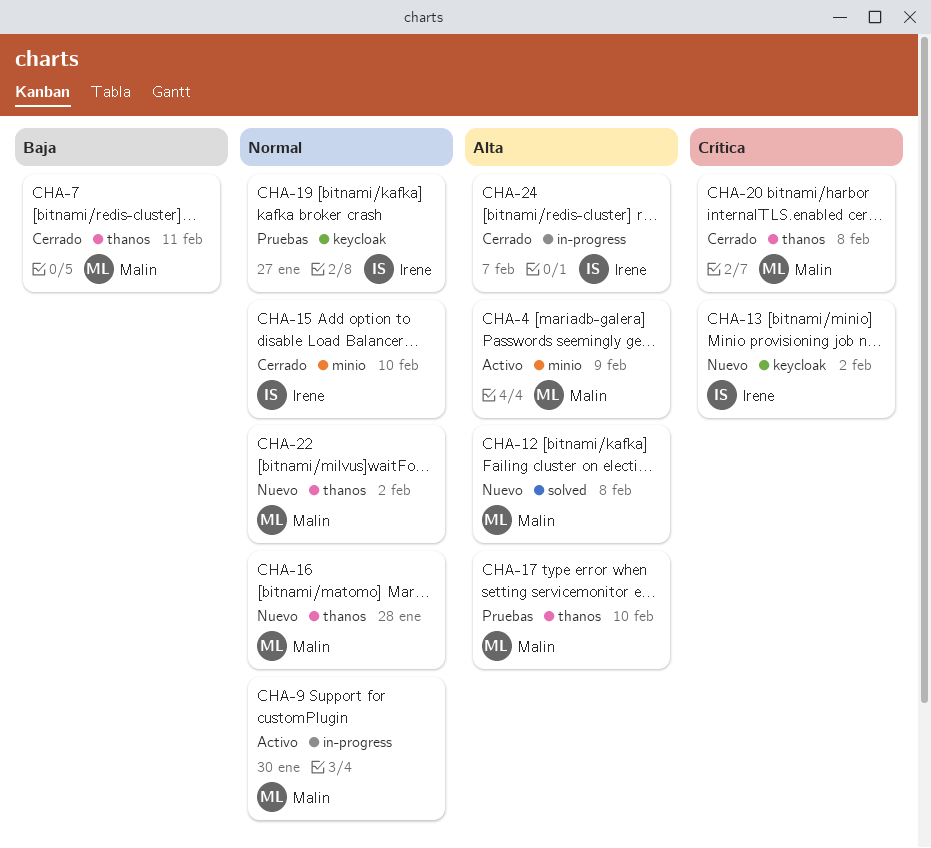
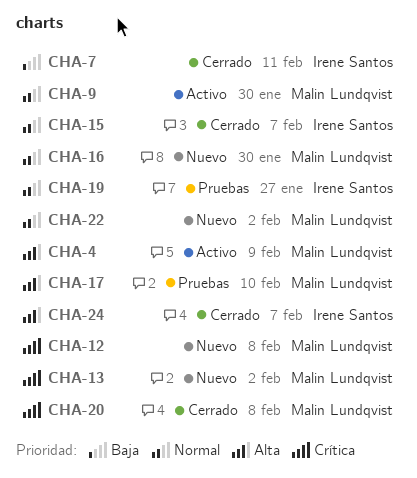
CHA-7, owner: Malin Lundqvist -> Irene Santos
CHA-12, priority: Alta -> Crítica
CHA-13, owner: Irene Santos -> Malin Lundqvist
CHA-15, due: Feb 10 -> Feb 7
CHA-16, due: Jan 28 -> Jan 30

